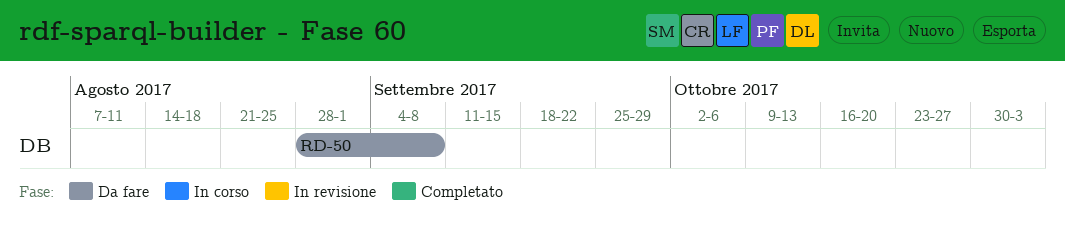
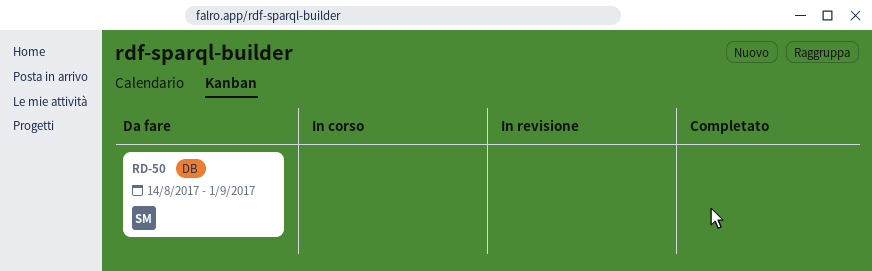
RD-50, start: Aug 28 -> Aug 14
RD-50, due: Sep 8 -> Sep 1

